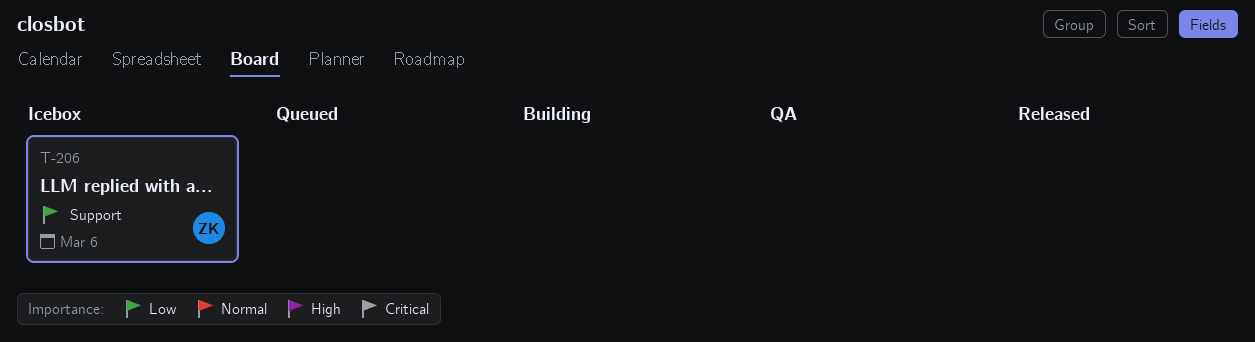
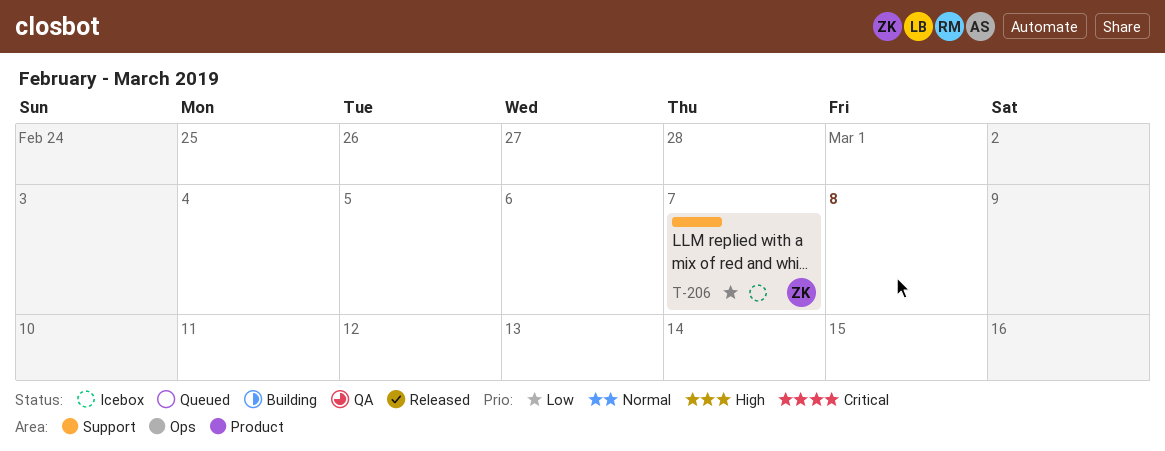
T-206, due: Mar 6 -> Mar 7

